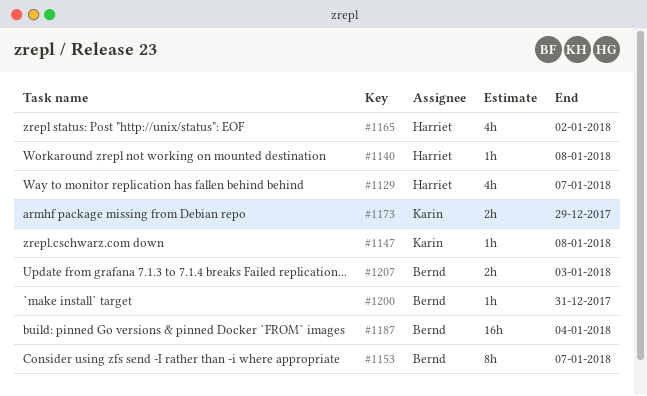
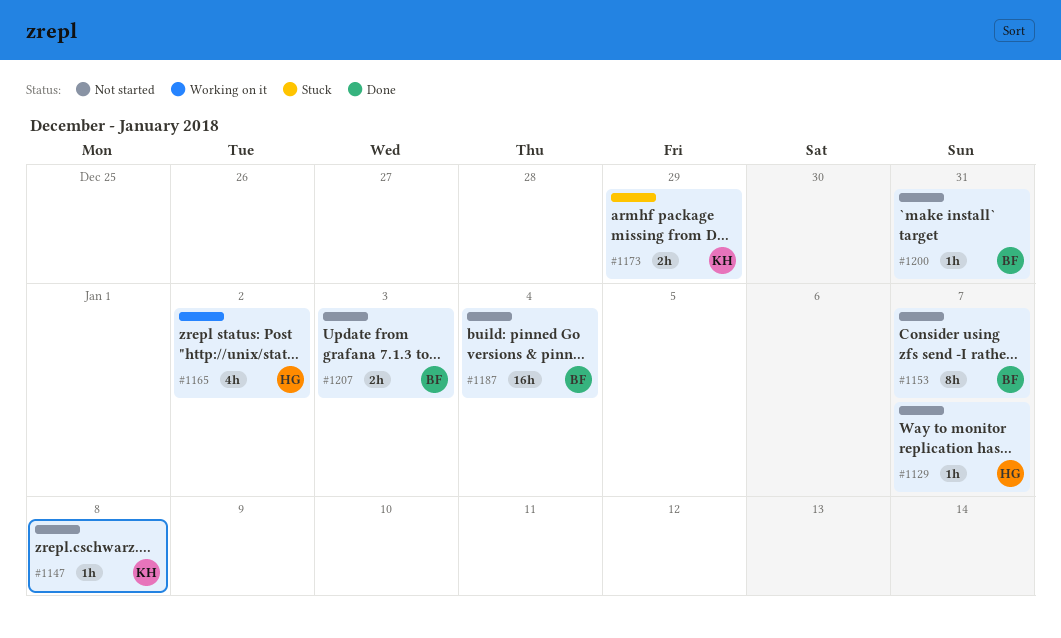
#1129, estimate: 4h -> 1h
#1140: present -> none

